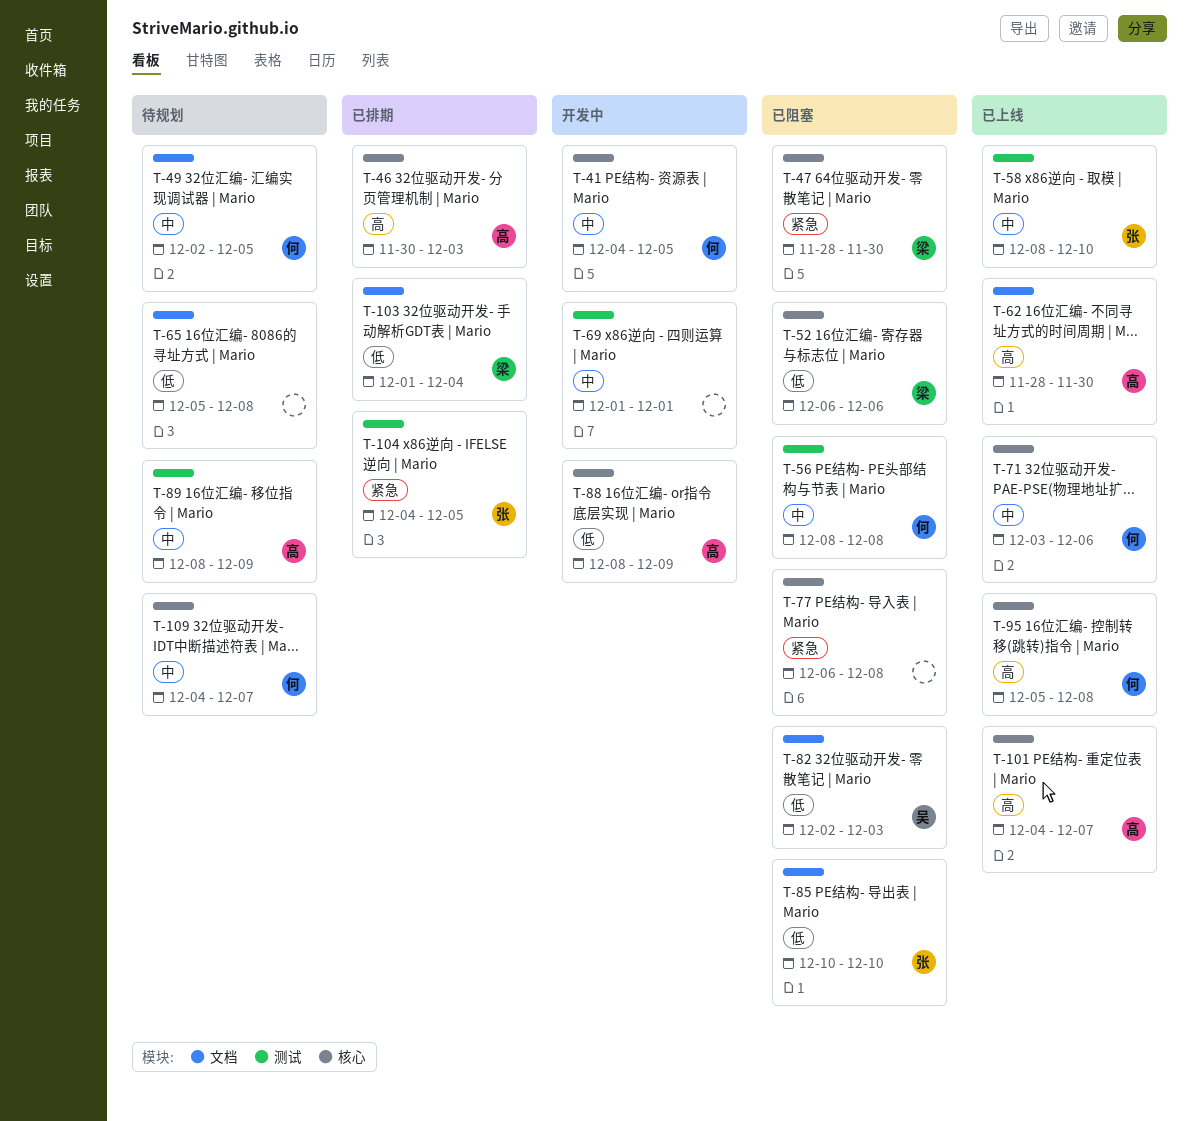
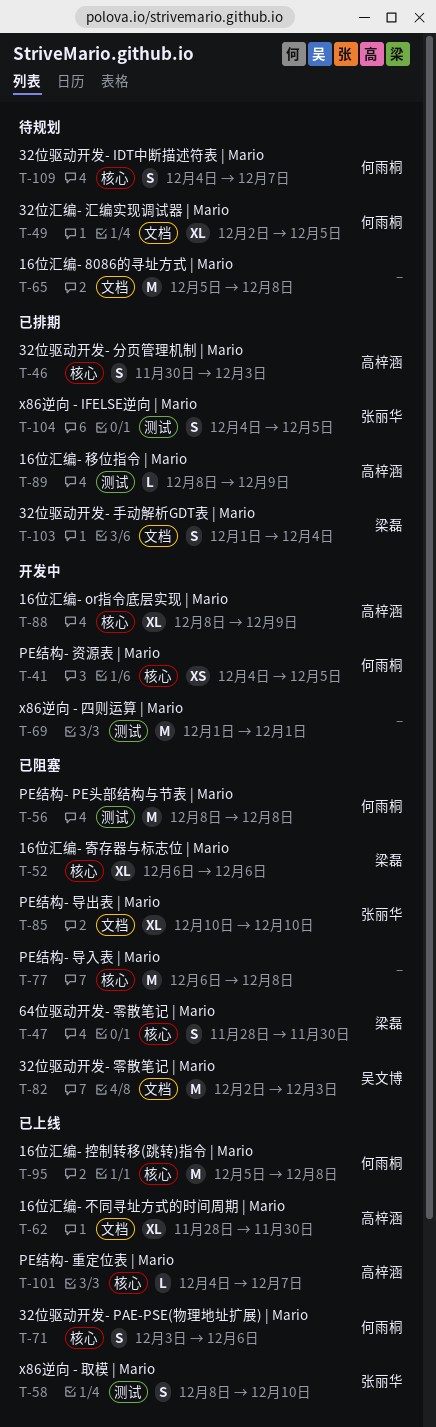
T-89, status: 待规划 -> 已排期

